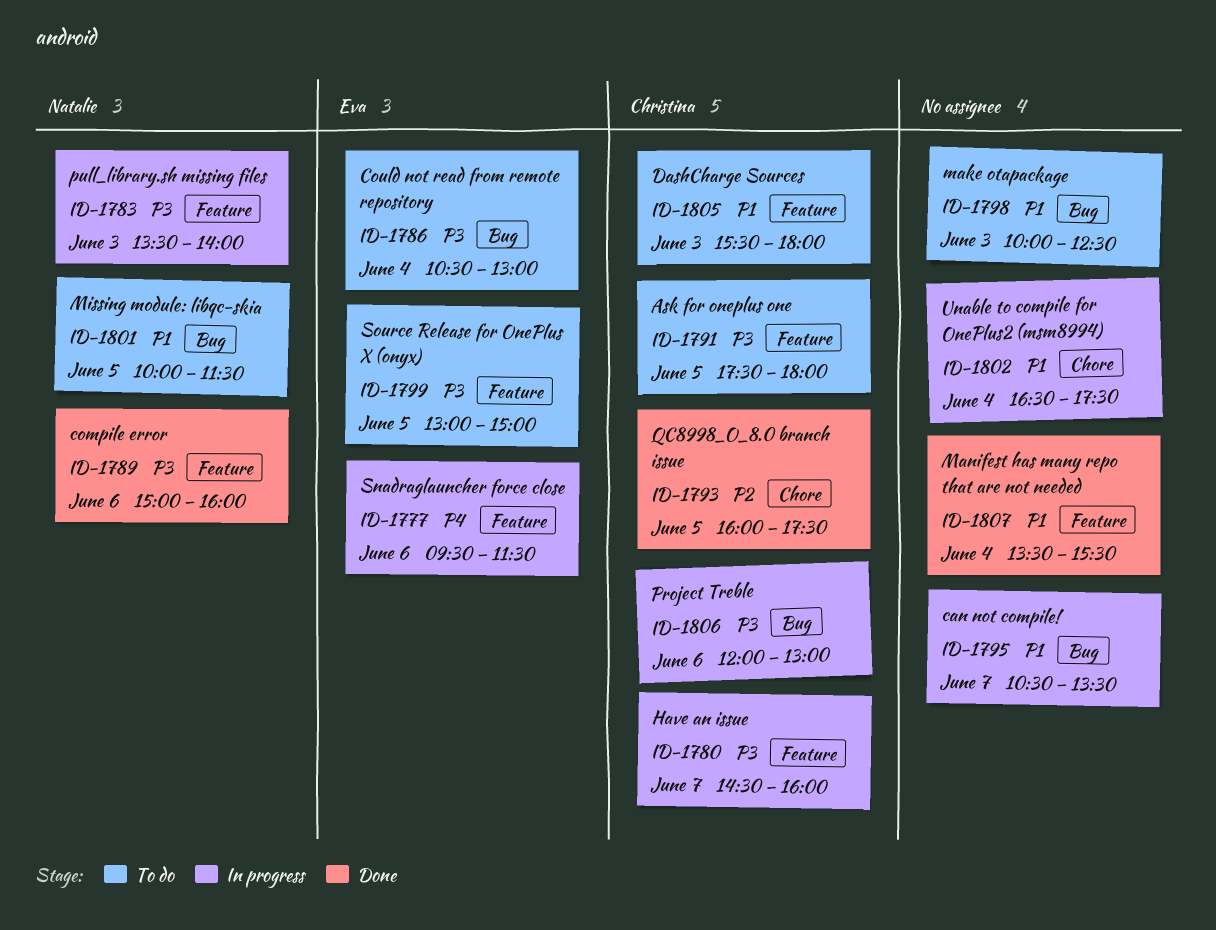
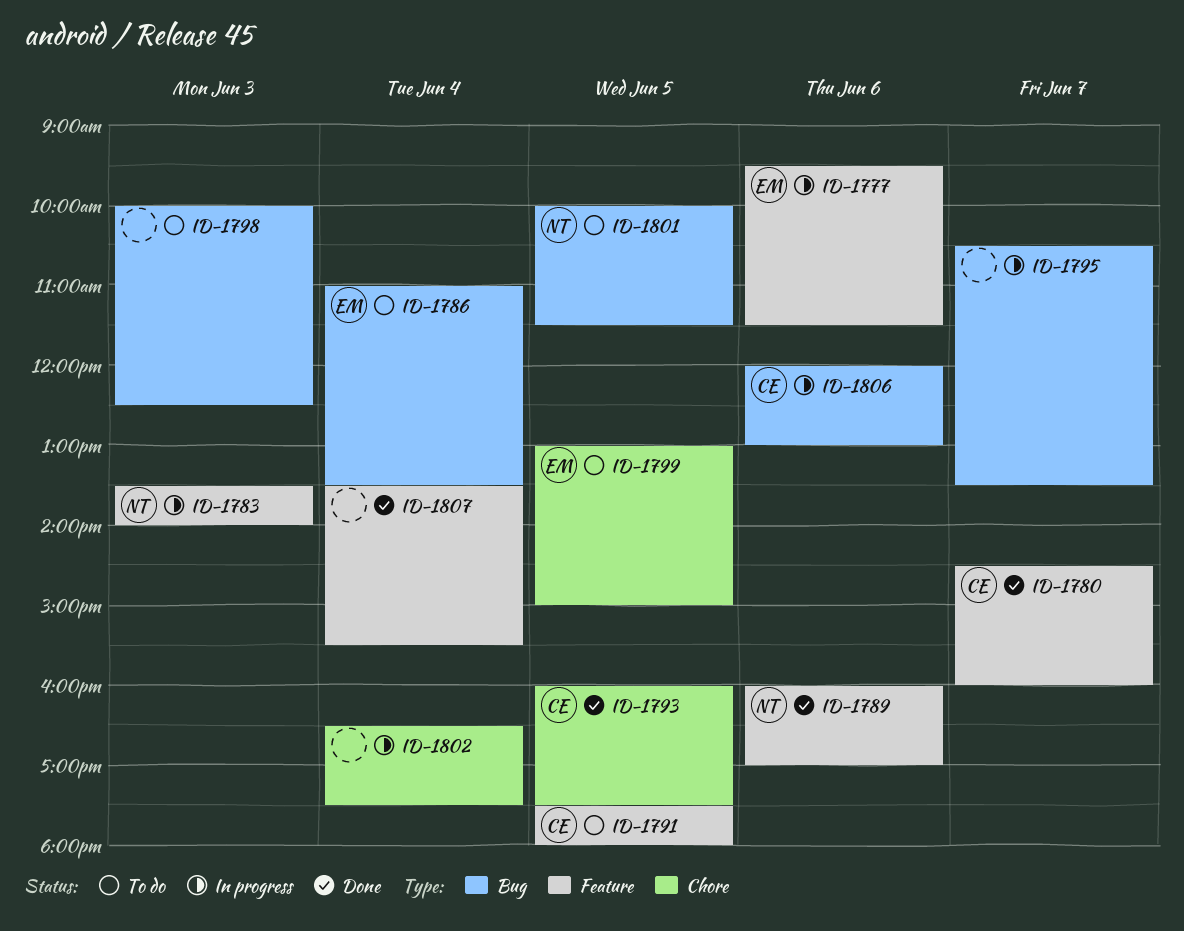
ID-1780, status: In progress -> Done
ID-1786, begins: 10:30 -> 11:00
ID-1786, ends: 13:00 -> 13:30
ID-1789, begins: 15:00 -> 16:00
ID-1789, ends: 16:00 -> 17:00
ID-1799, label: Feature -> Chore
ID-1805: present -> none

